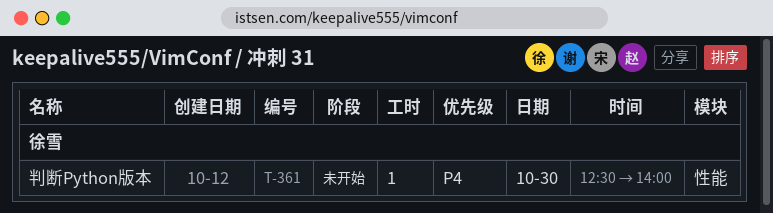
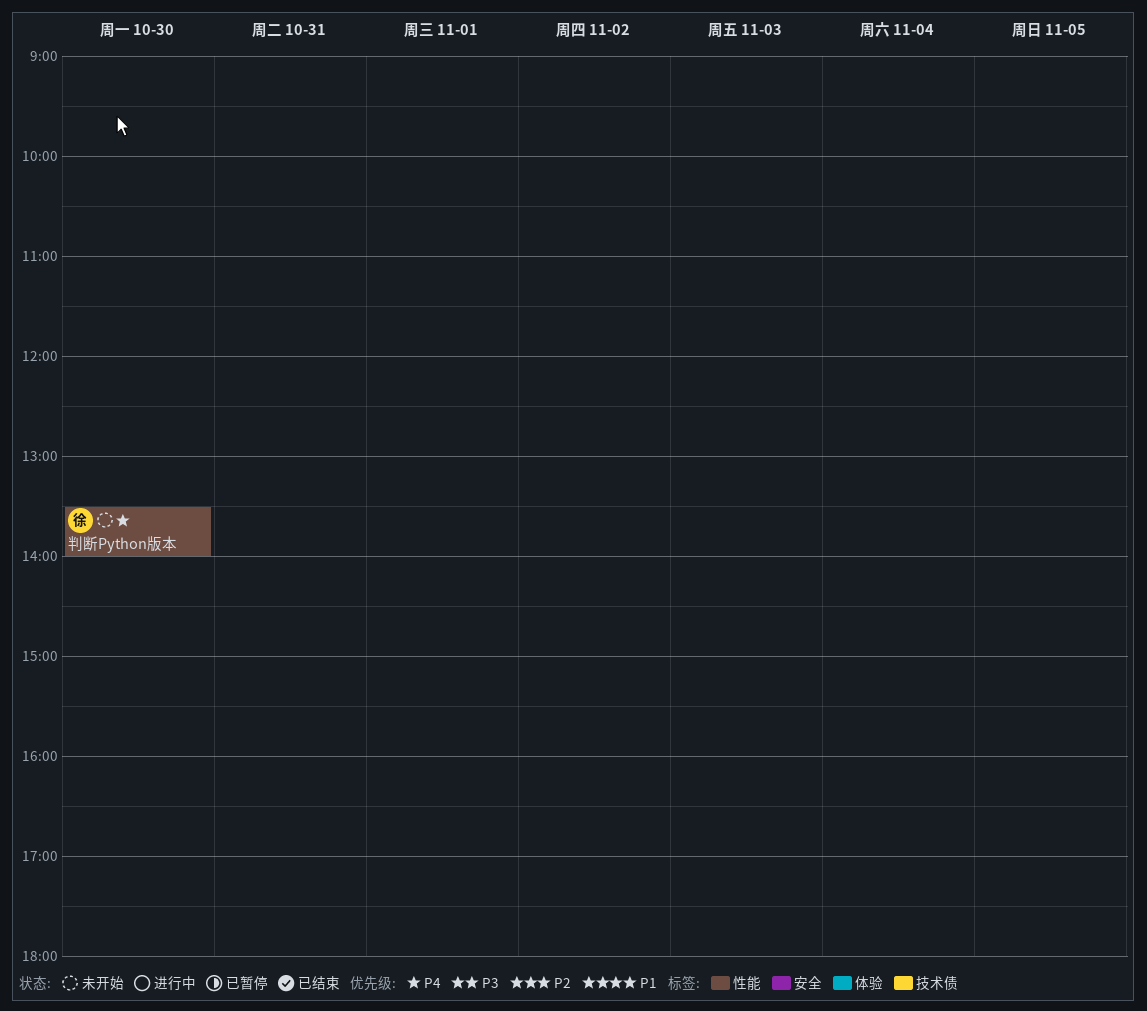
判断Python版本, begins: 12:30 -> 13:30

